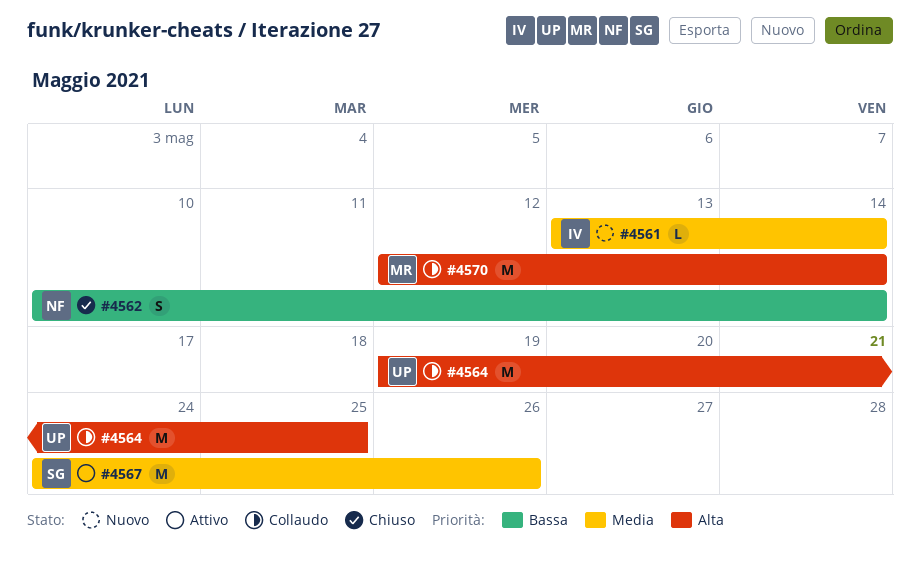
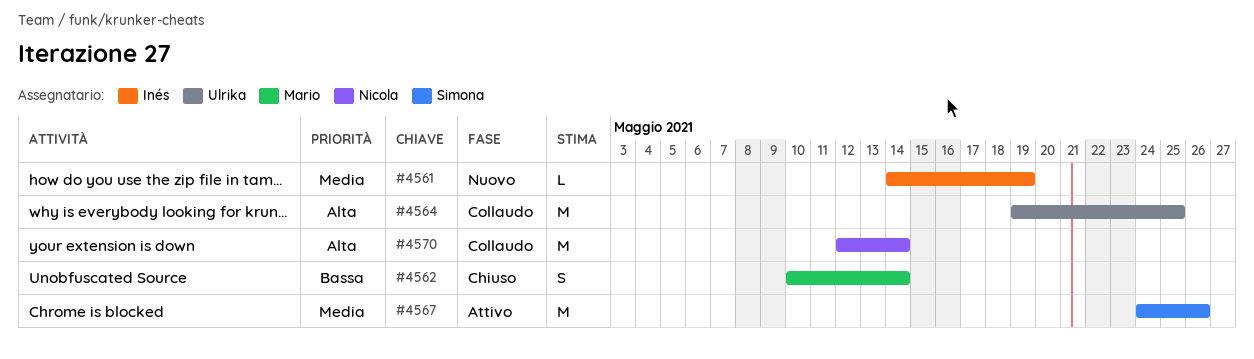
#4561, start: May 13 -> May 14
#4561, due: May 14 -> May 19
#4562, owner: Nicola -> Mario
#4570, owner: Mario -> Nicola

